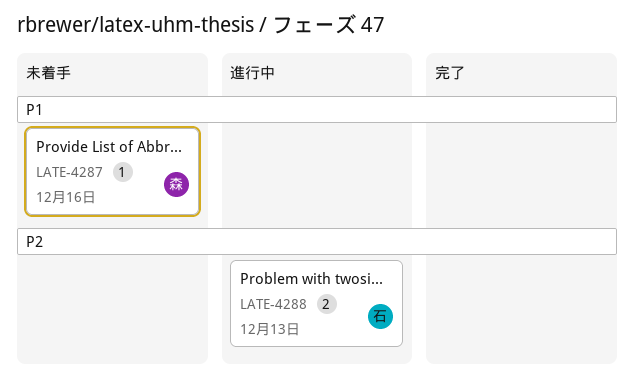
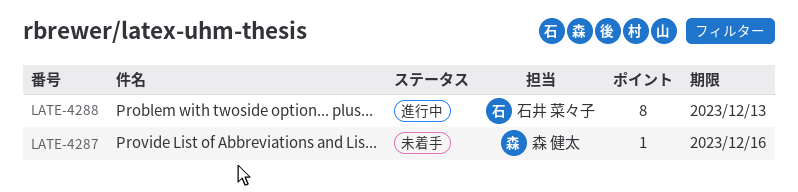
LATE-4288, estimate: 2 -> 8

